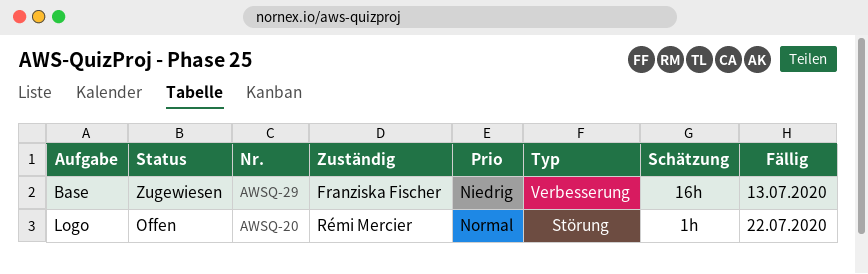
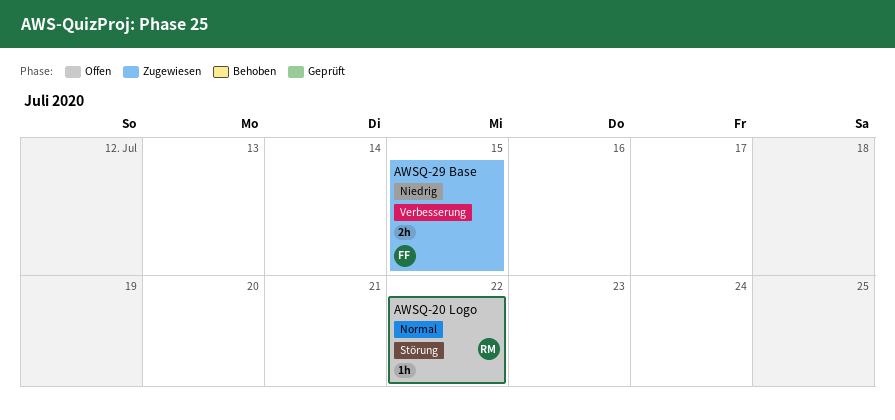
AWSQ-29, estimate: 16h -> 2h
AWSQ-29, due: Jul 13 -> Jul 15

